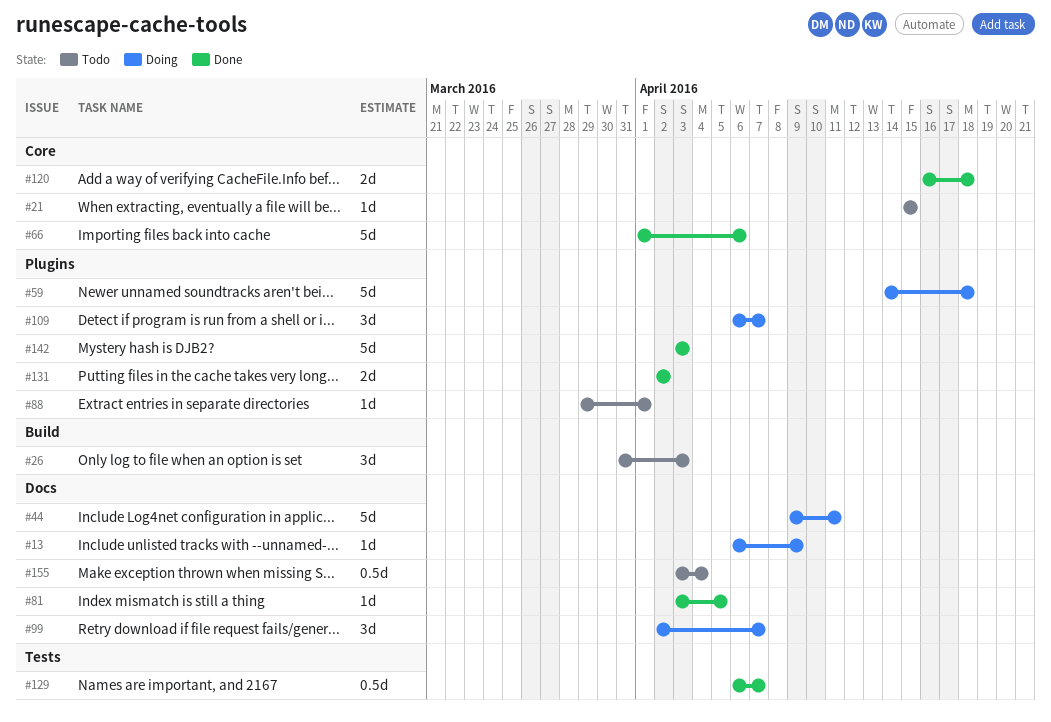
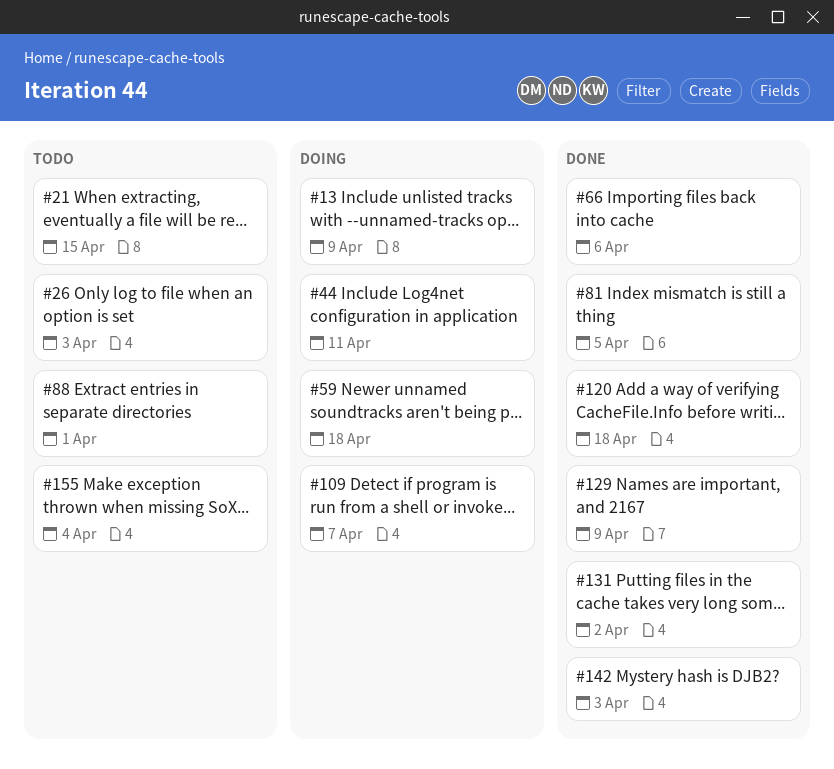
#99: present -> none
#129, due: Apr 7 -> Apr 9

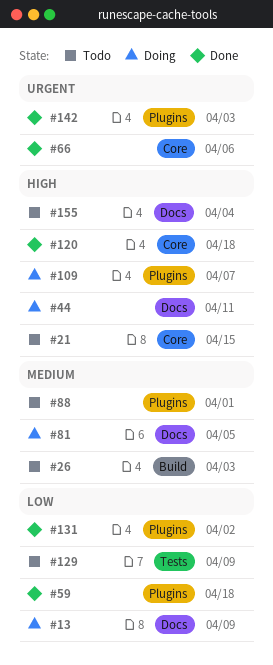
#59, status: Doing -> Done
#81, status: Done -> Doing
#129, status: Done -> Todo

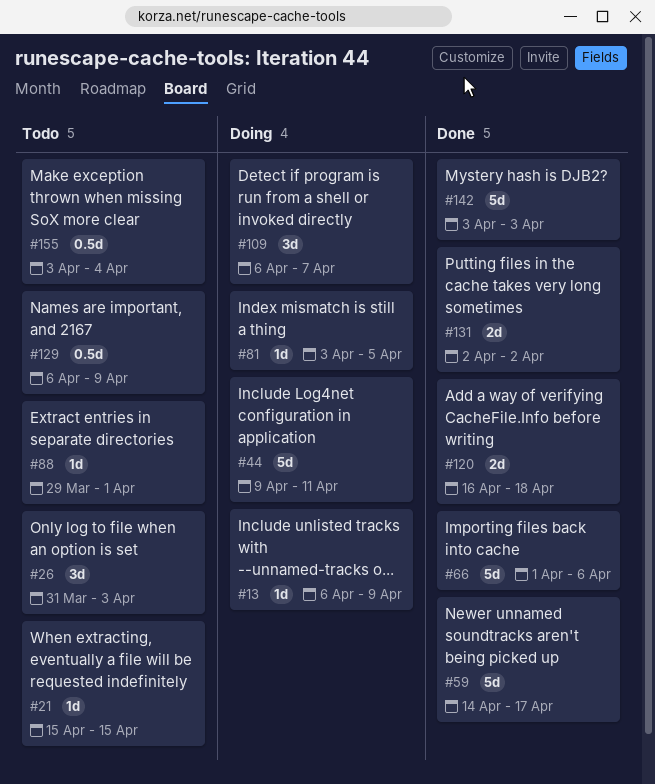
#59, due: Apr 18 -> Apr 17

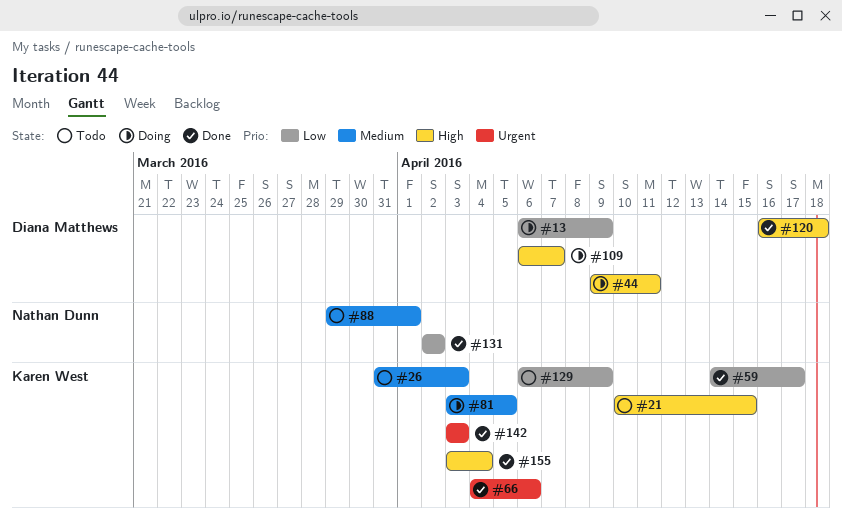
#21, start: Apr 15 -> Apr 10
#66, start: Apr 1 -> Apr 4
#155, status: Todo -> Done

